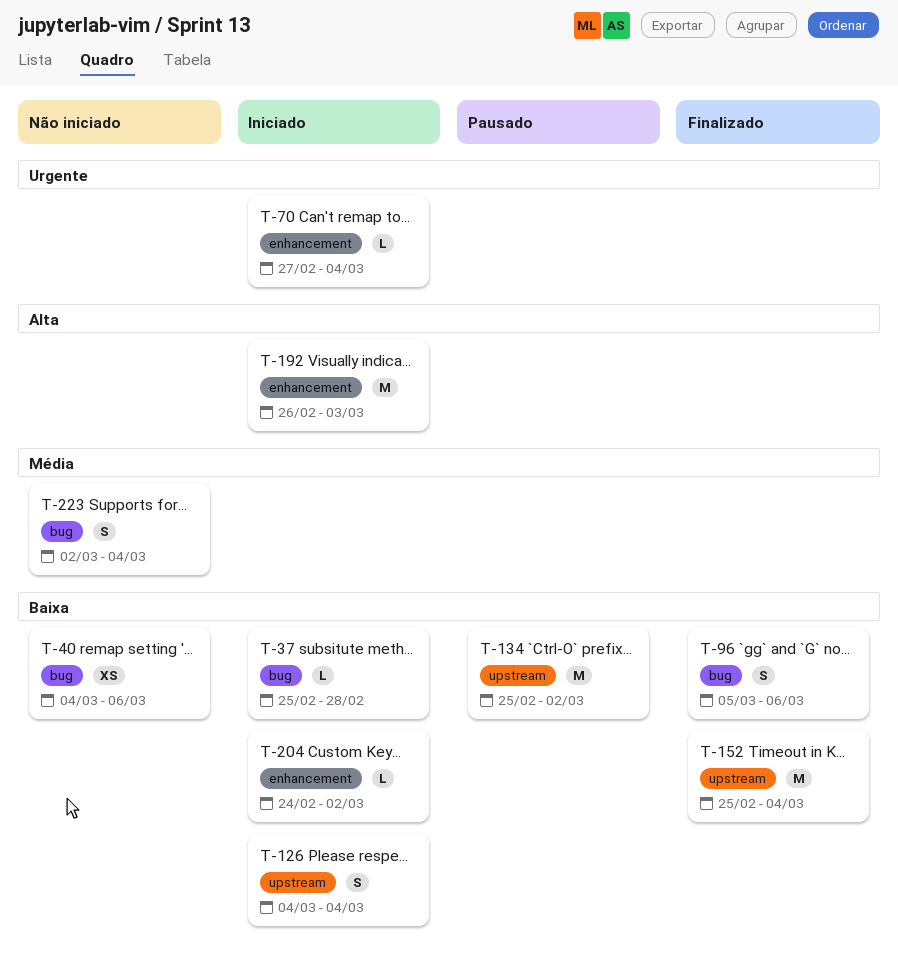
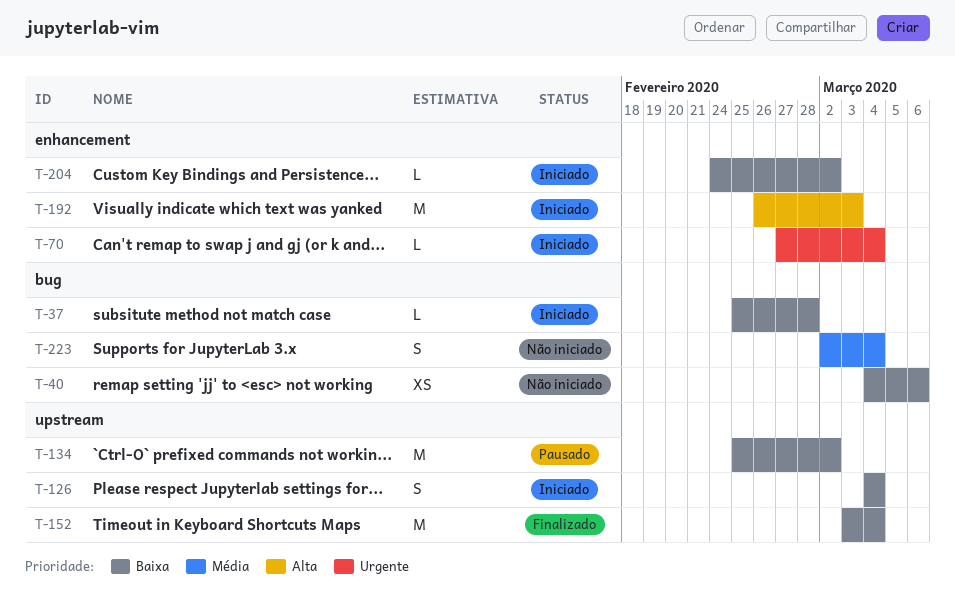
T-96: present -> none
T-152, start: Feb 25 -> Mar 3

